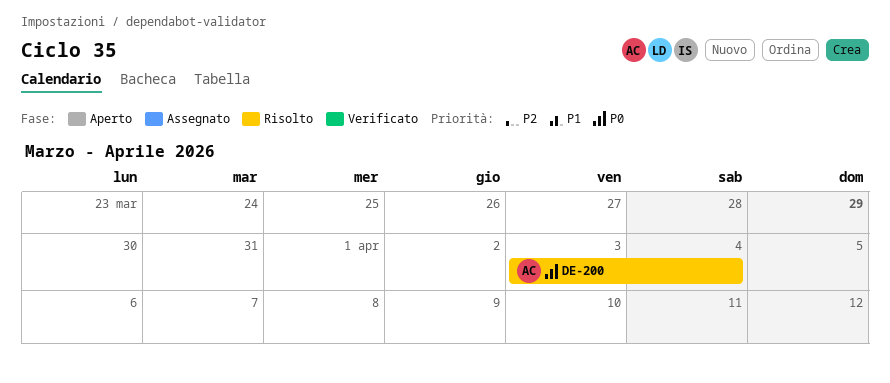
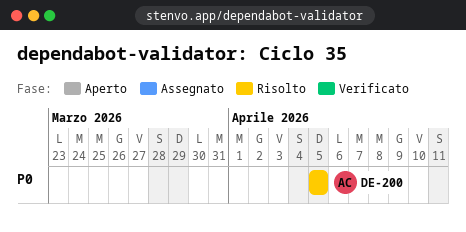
DE-200, start: Apr 3 -> Apr 5
DE-200, due: Apr 4 -> Apr 5

